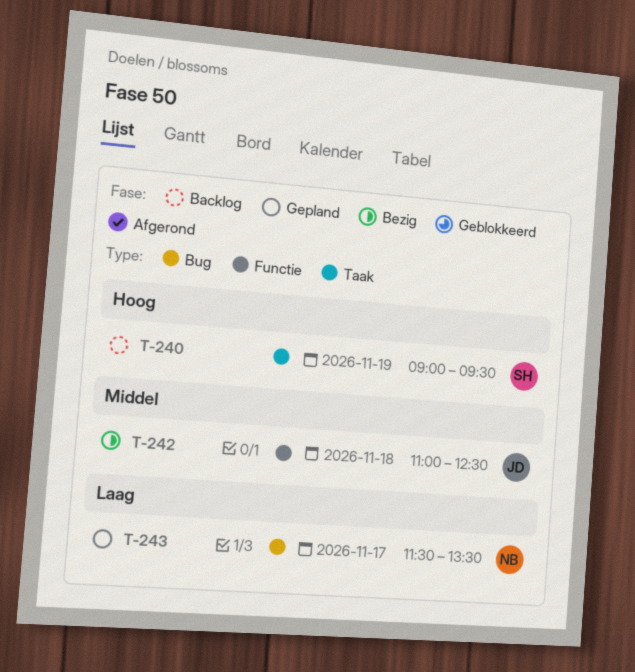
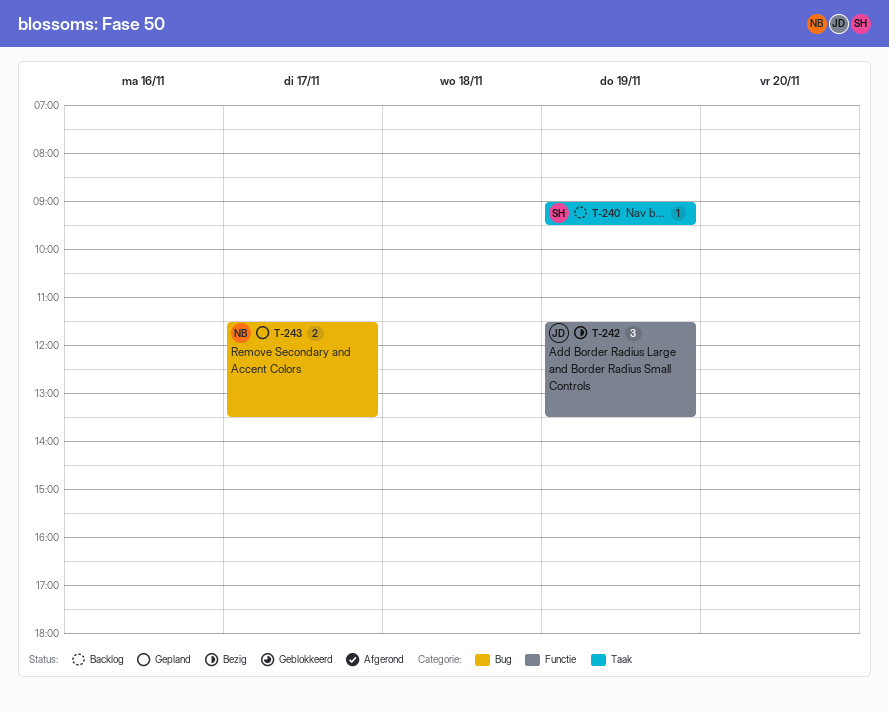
T-242, day: Nov 18 -> Nov 19
T-242, begins: 11:00 -> 11:30
T-242, ends: 12:30 -> 13:30

